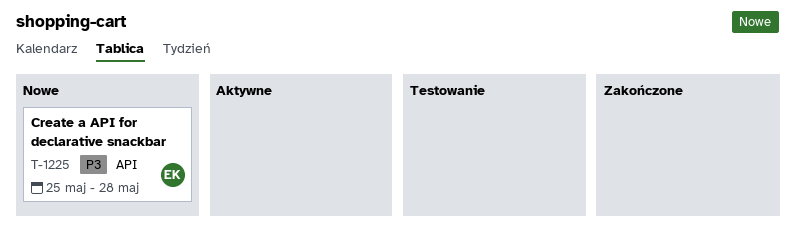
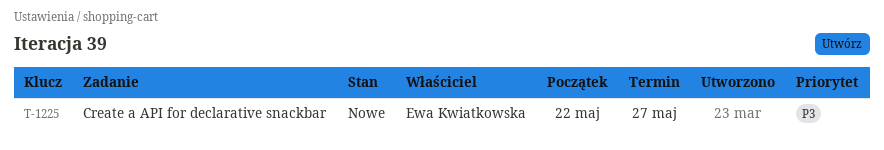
T-1225, start: May 25 -> May 22
T-1225, due: May 28 -> May 27

